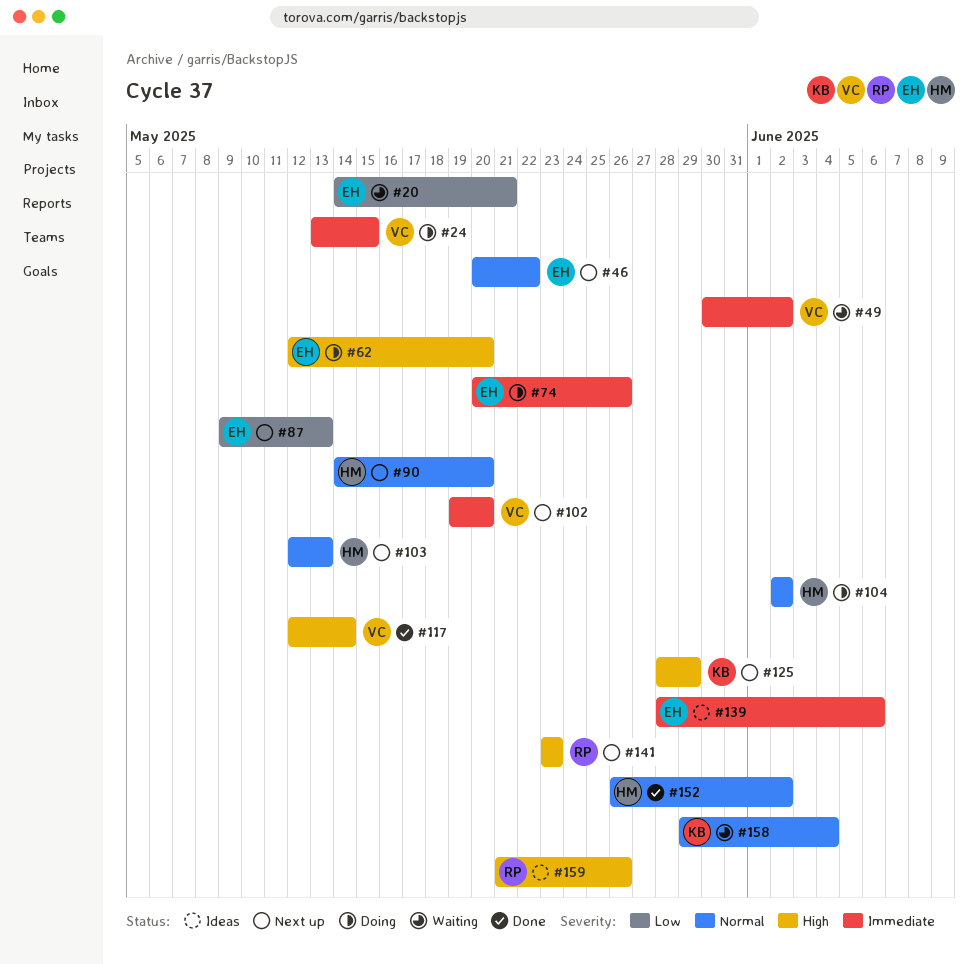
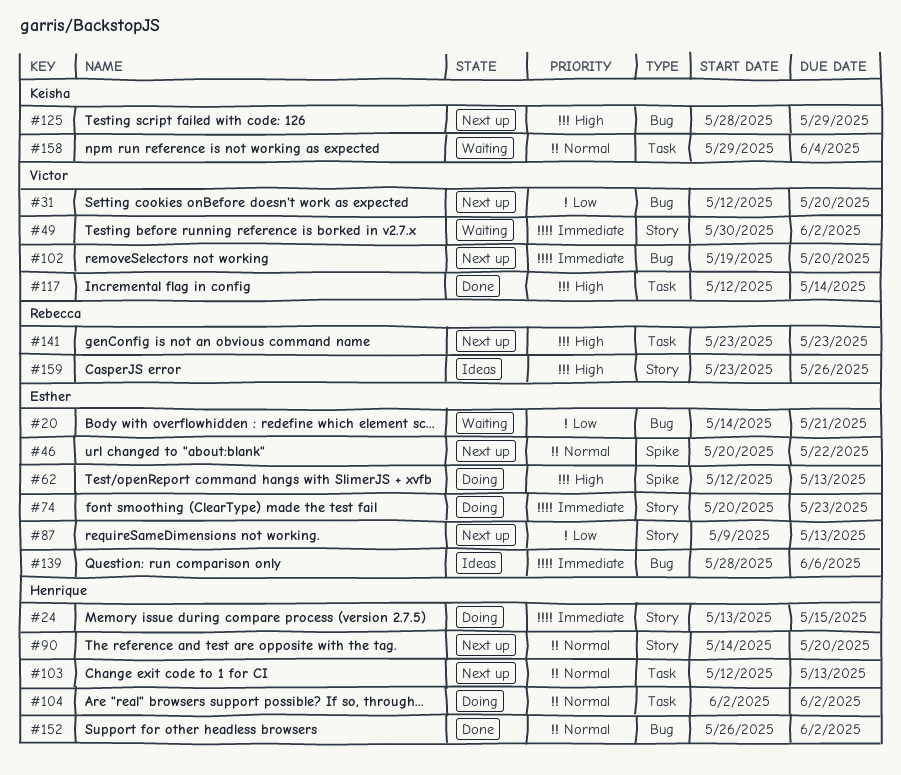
#24, owner: Victor -> Henrique
#31: none -> present
#62, due: May 20 -> May 13
#74, due: May 26 -> May 23
#159, start: May 21 -> May 23

